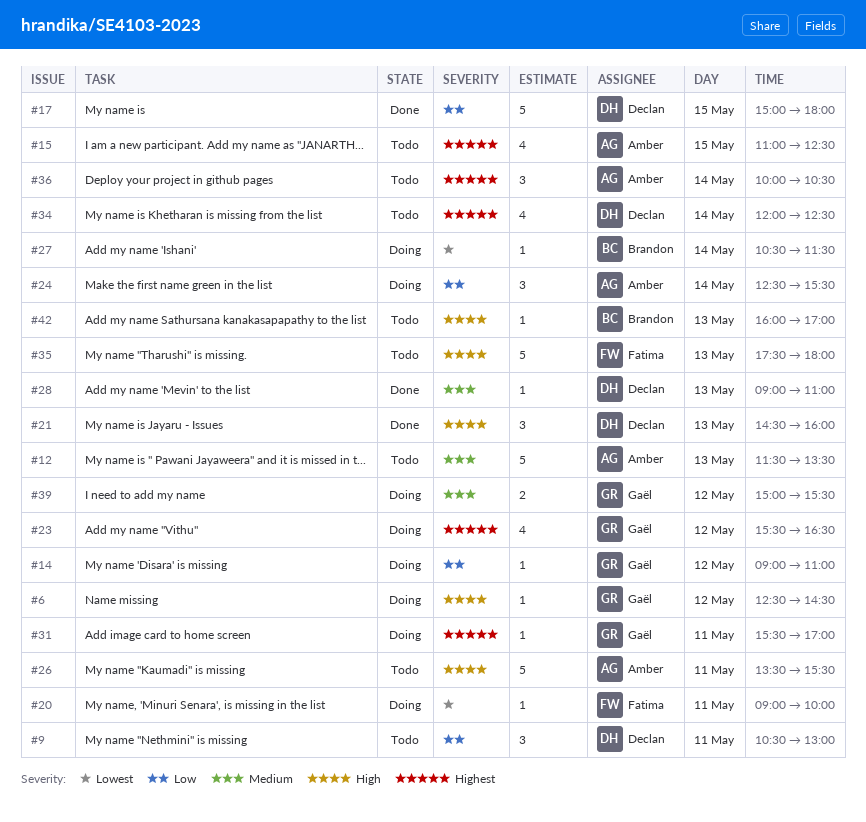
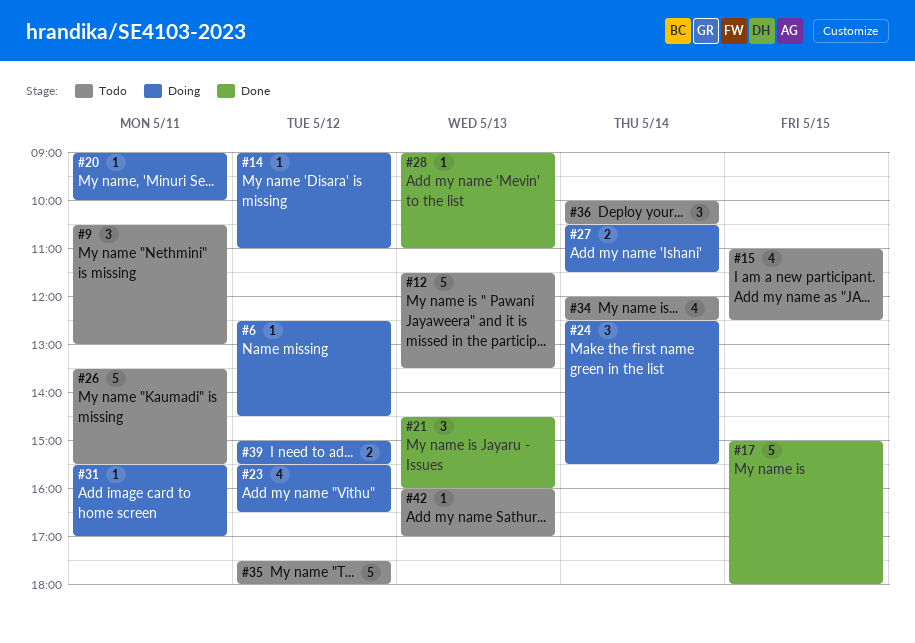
#27, estimate: 1 -> 2
#35, day: May 13 -> May 12

